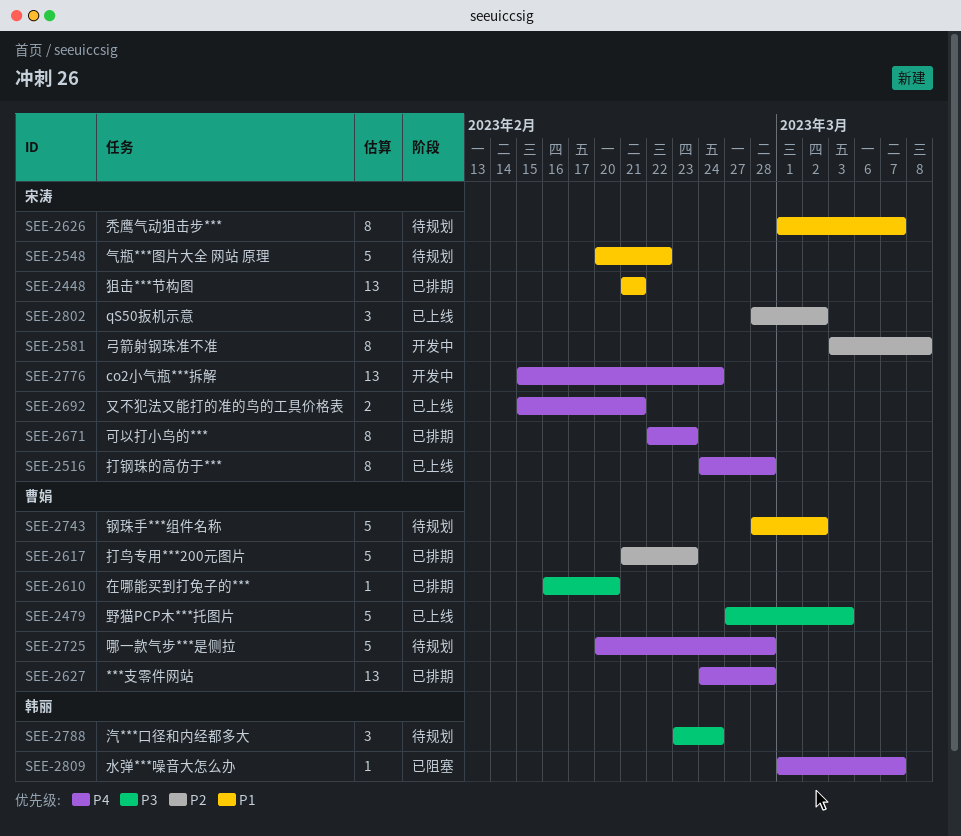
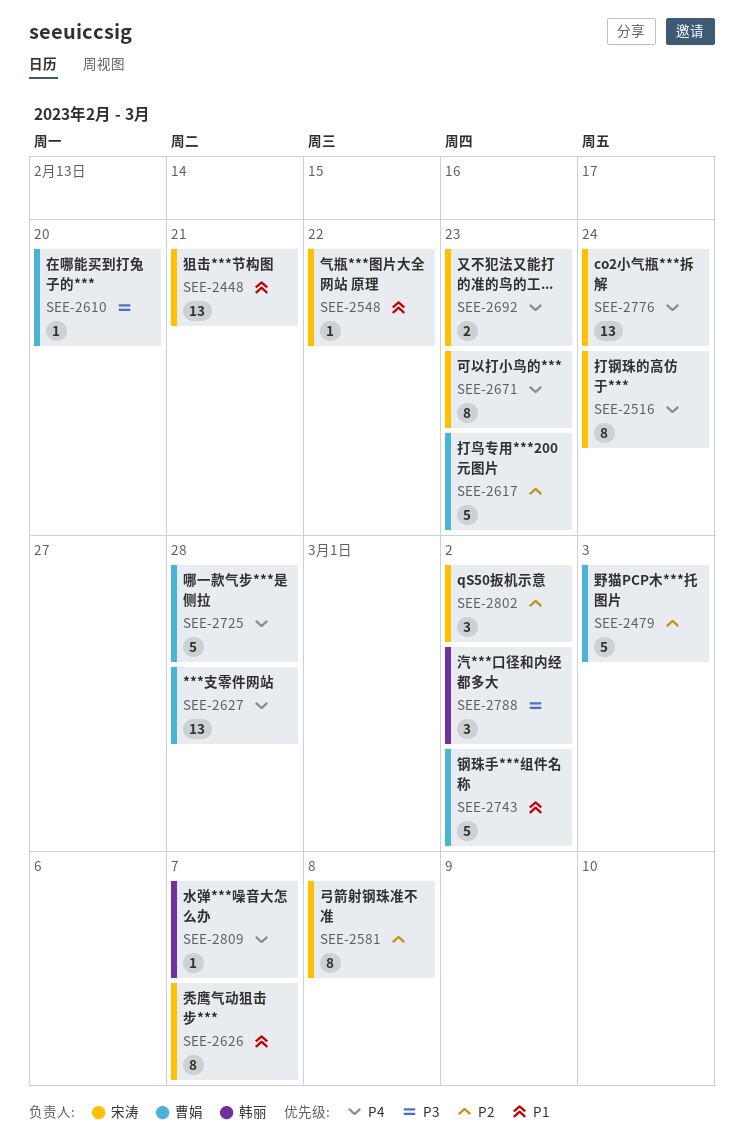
SEE-2479, priority: P3 -> P2
SEE-2516, due: Feb 28 -> Feb 24
SEE-2548, estimate: 5 -> 1
SEE-2692, due: Feb 21 -> Feb 23
SEE-2788, due: Feb 24 -> Mar 2

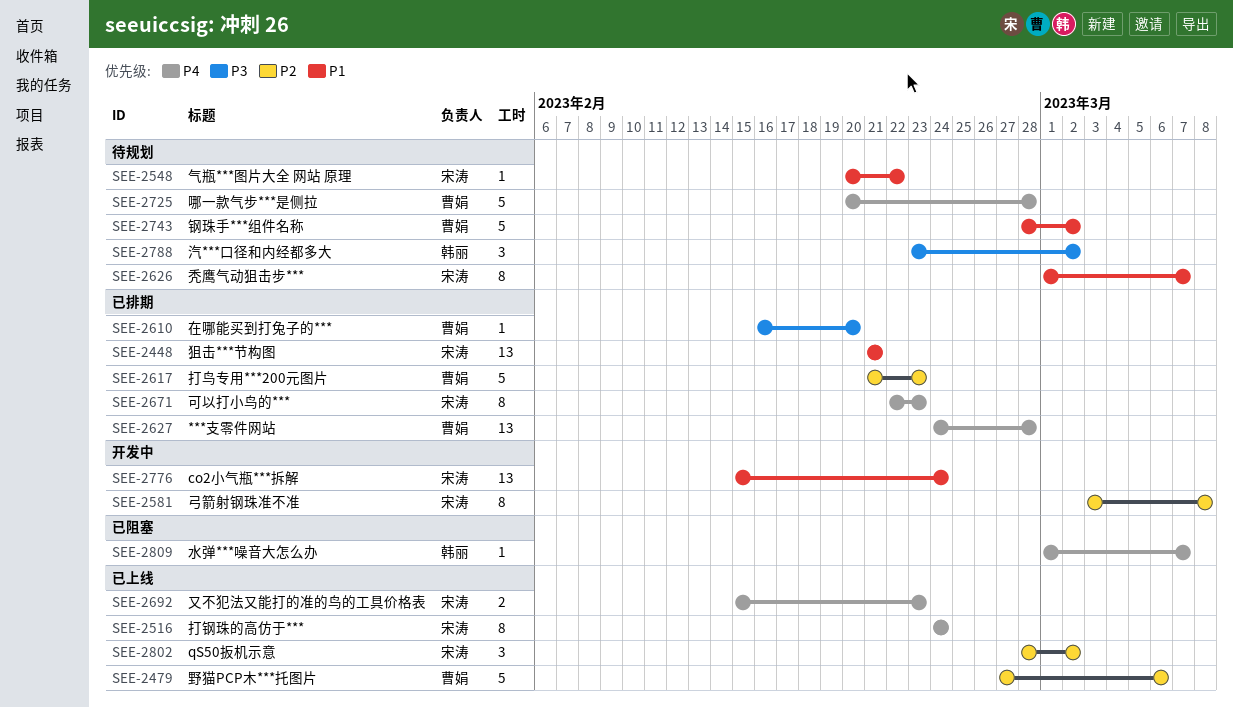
SEE-2479, due: Mar 3 -> Mar 6
SEE-2776, priority: P4 -> P1

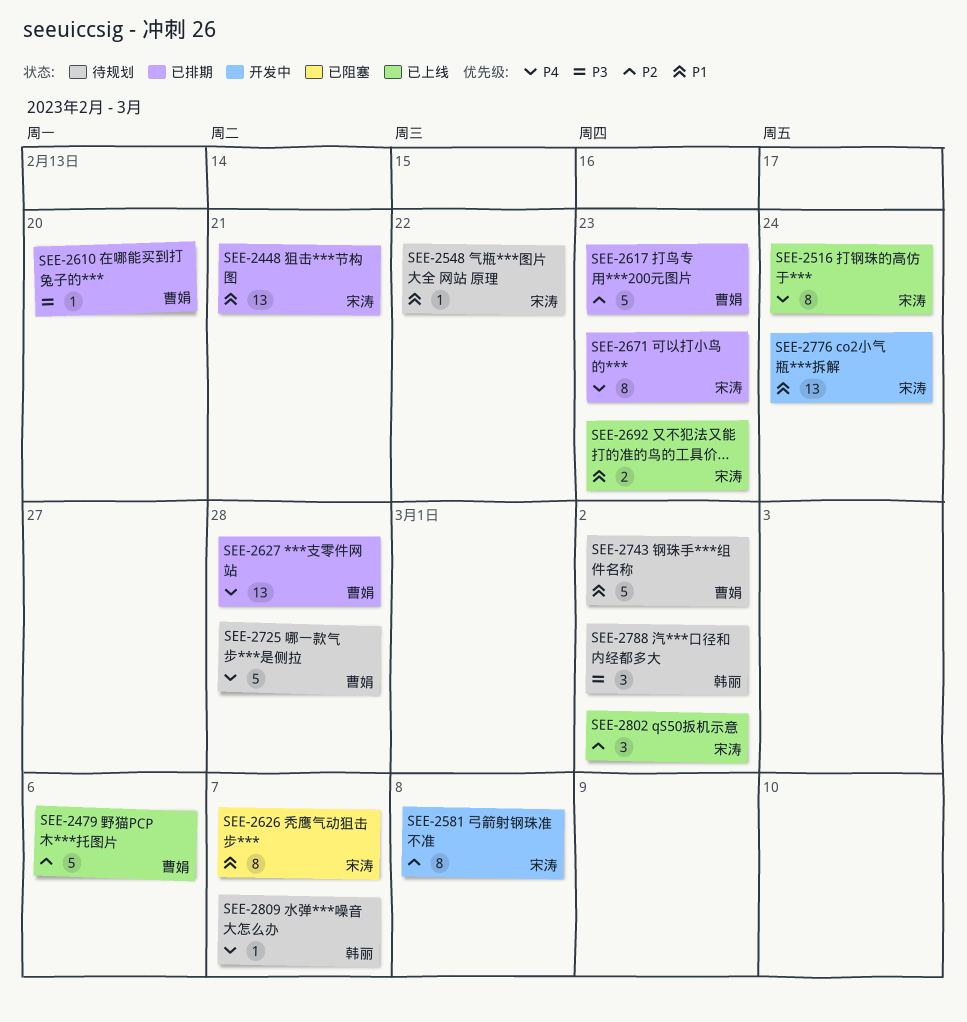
SEE-2626, status: 待规划 -> 已阻塞
SEE-2692, priority: P4 -> P1
SEE-2809, status: 已阻塞 -> 待规划

